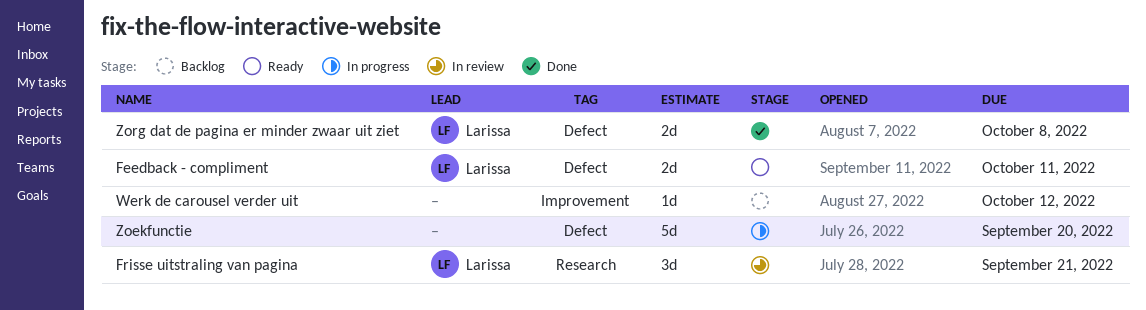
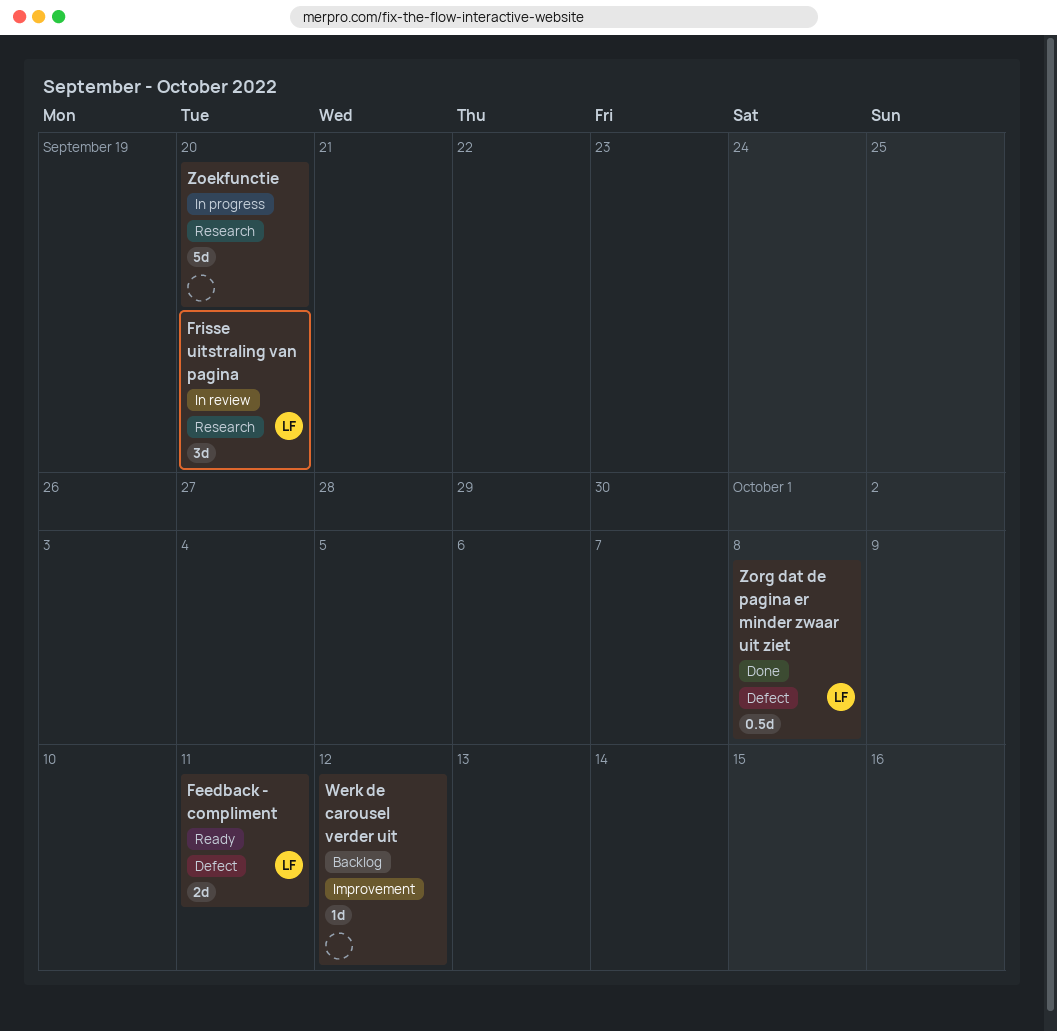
Frisse uitstraling van pagina, due: Sep 21 -> Sep 20
Zoekfunctie, label: Defect -> Research
Zorg dat de pagina er minder zwaar uit ziet, estimate: 2d -> 0.5d

